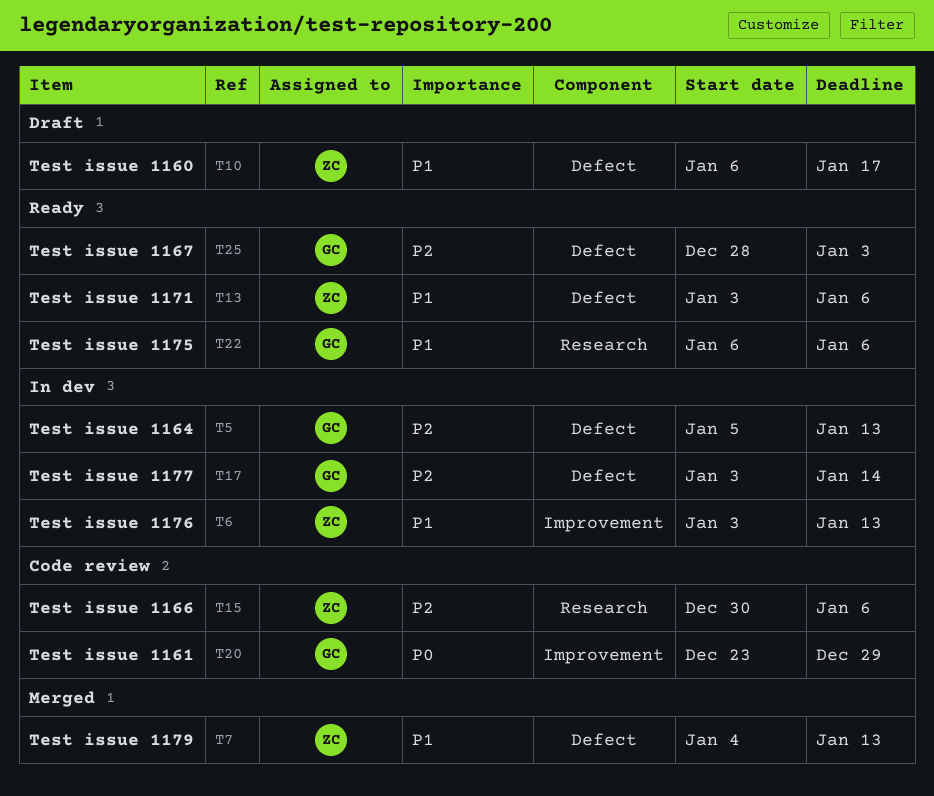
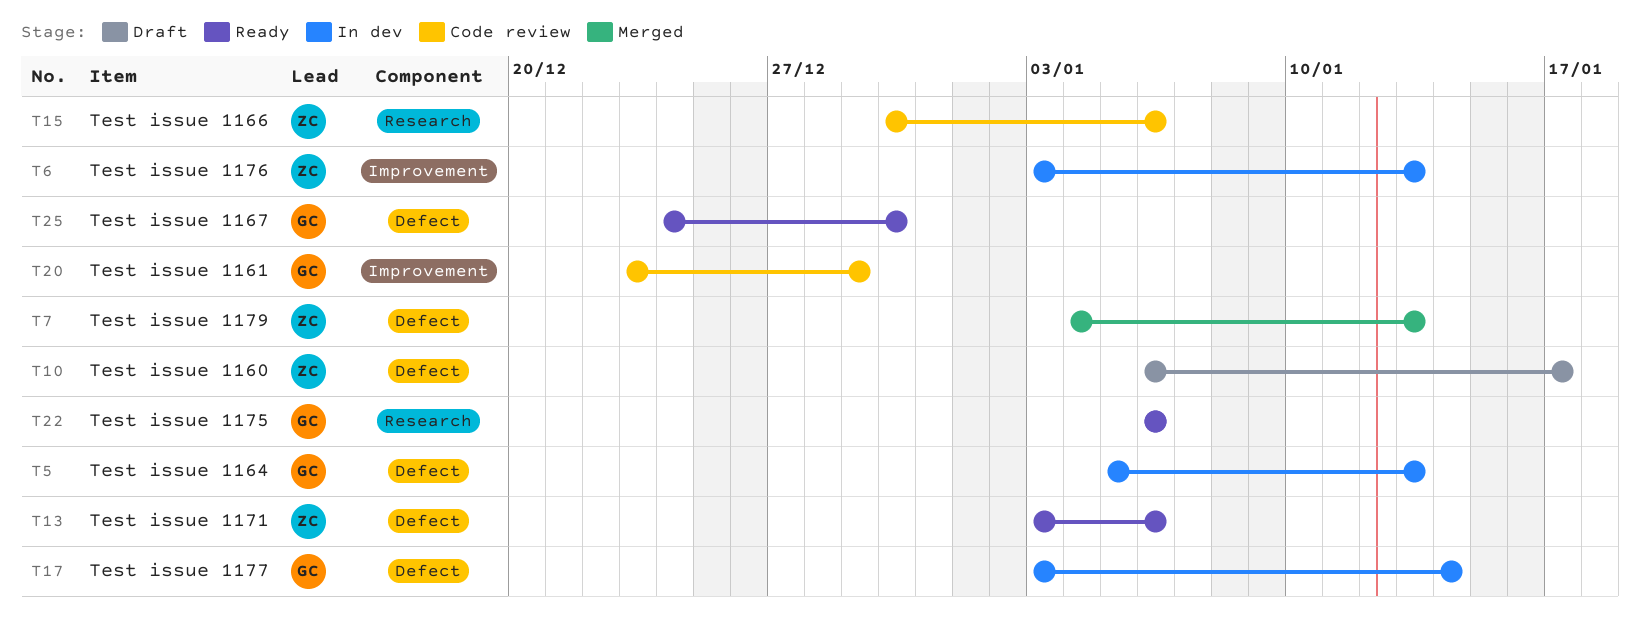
T25, start: Dec 28 -> Dec 24
T25, due: Jan 3 -> Dec 30

